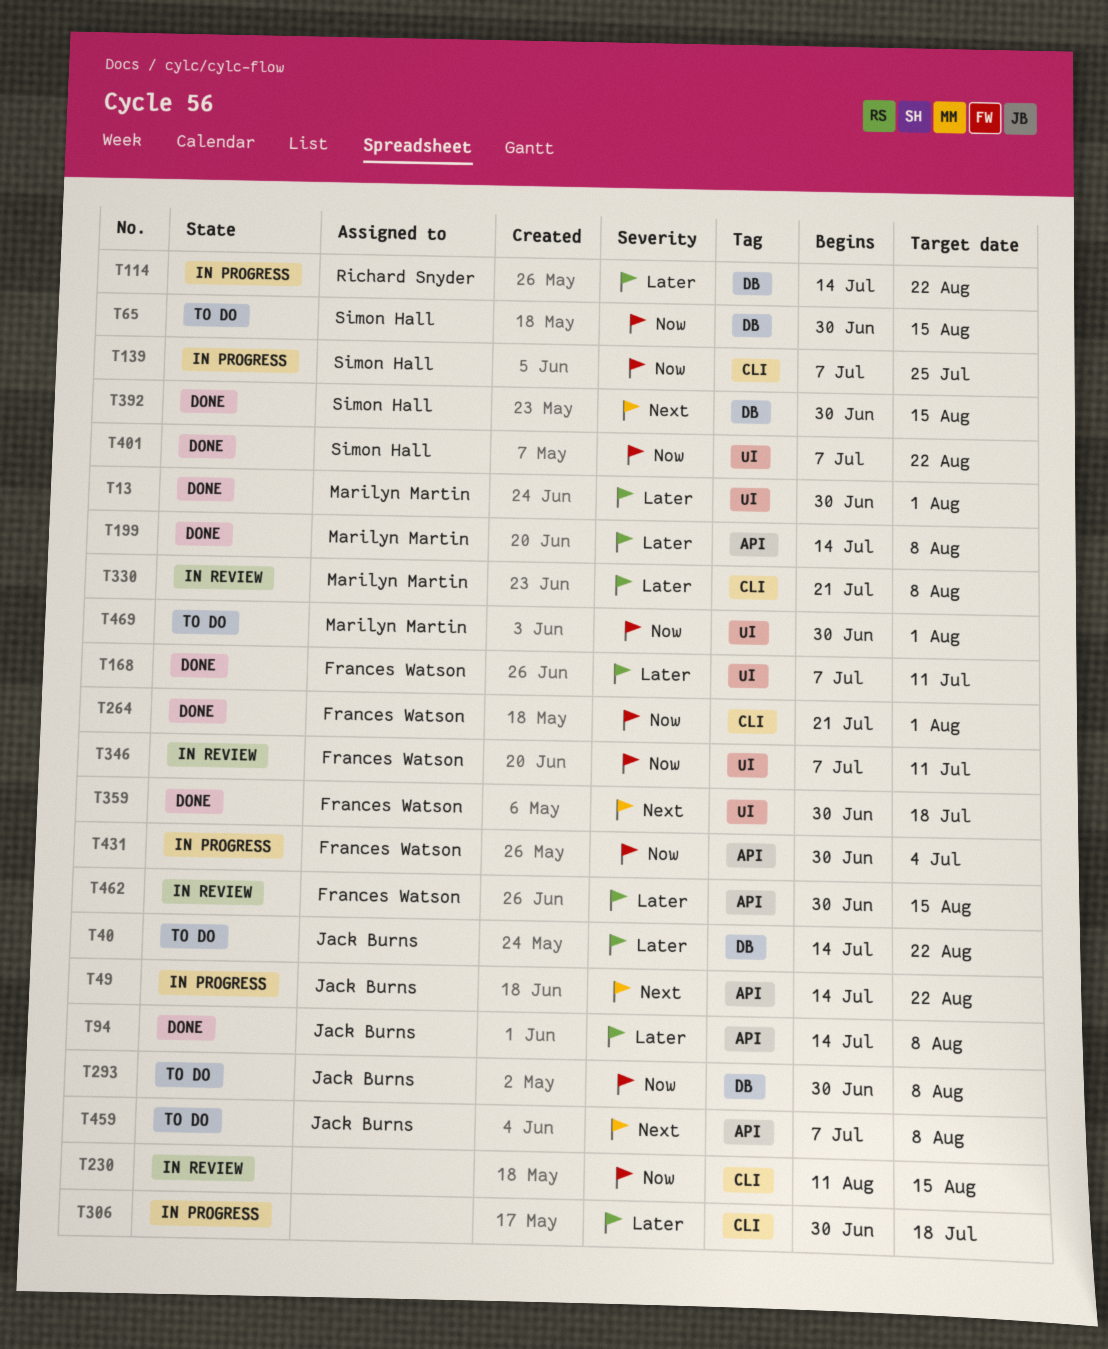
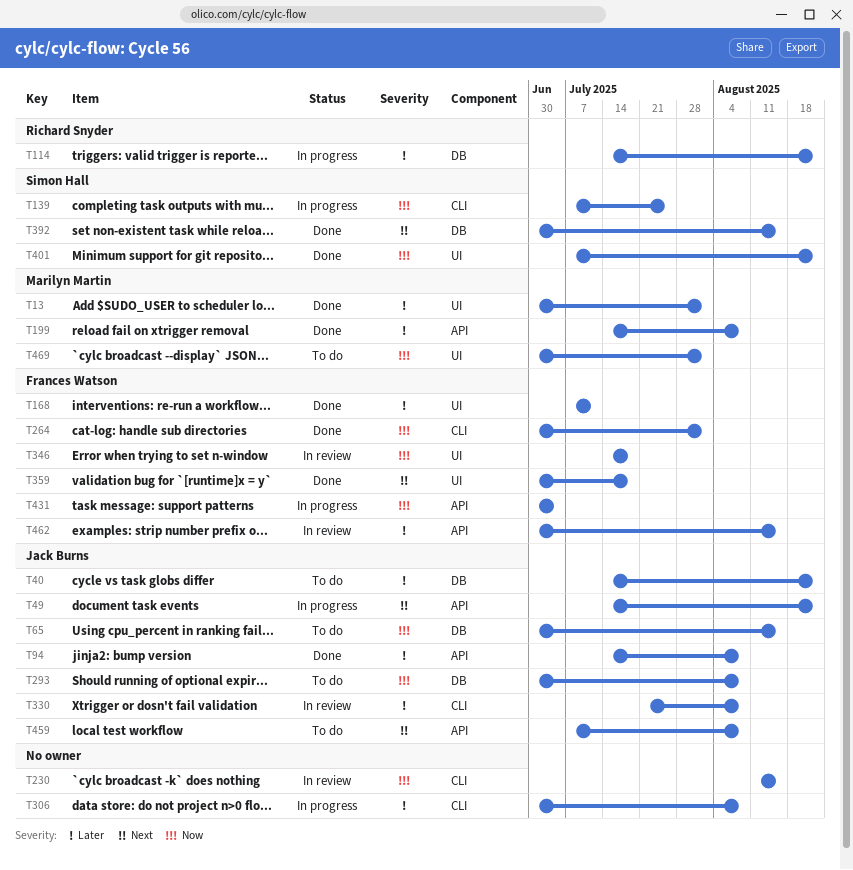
T65, owner: Simon Hall -> Jack Burns
T264, start: Jul 21 -> Jun 30
T306, due: Jul 18 -> Aug 8
T330, owner: Marilyn Martin -> Jack Burns
T346, start: Jul 7 -> Jul 14
T346, due: Jul 11 -> Jul 18

